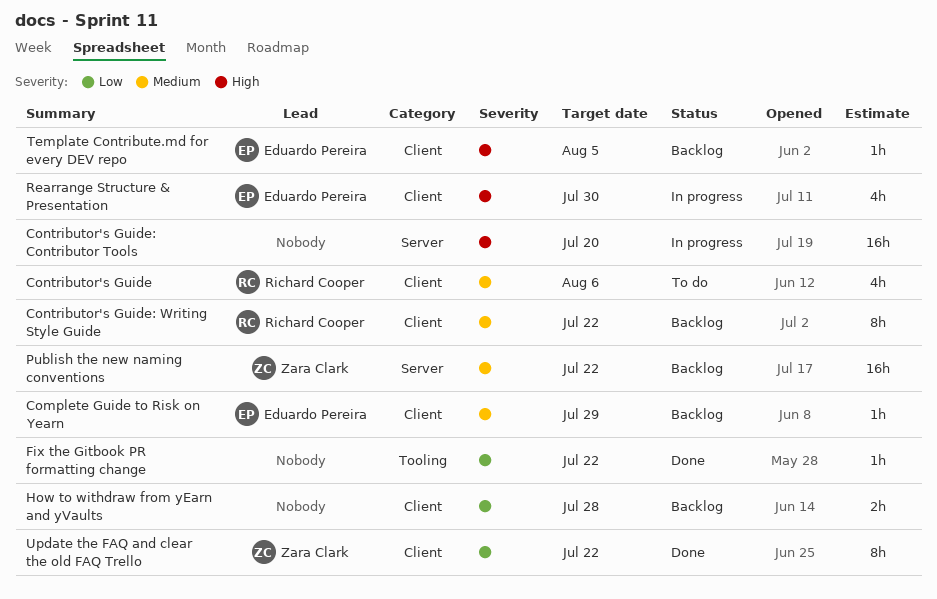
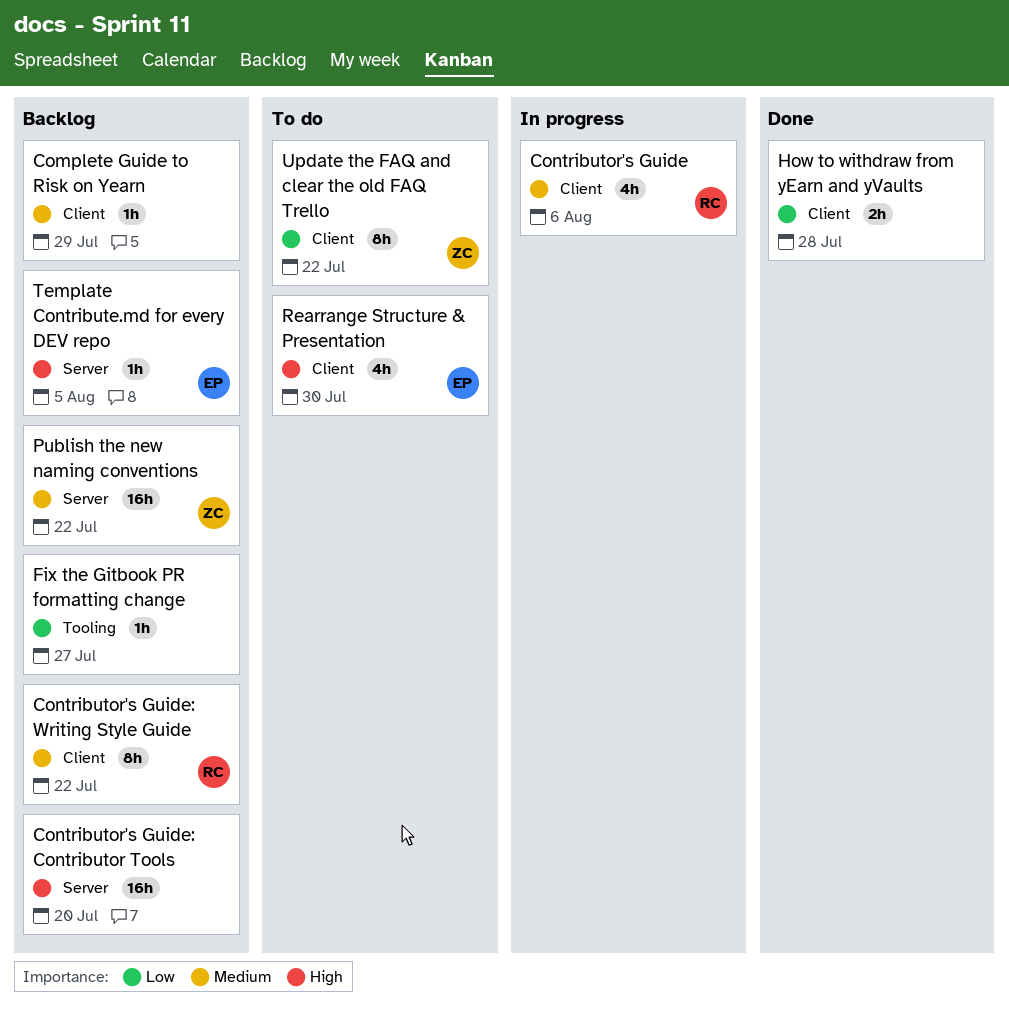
Complete Guide to Risk on Yearn, owner: Eduardo Pereira -> none
Contributor's Guide, status: To do -> In progress
Contributor's Guide: Contributor Tools, status: In progress -> Backlog
Fix the Gitbook PR formatting change, status: Done -> Backlog
Fix the Gitbook PR formatting change, due: Jul 22 -> Jul 27
How to withdraw from yEarn and yVaults, status: Backlog -> Done
Rearrange Structure & Presentation, status: In progress -> To do
Template Contribute.md for every DEV repo, label: Client -> Server
Update the FAQ and clear the old FAQ Trello, status: Done -> To do

